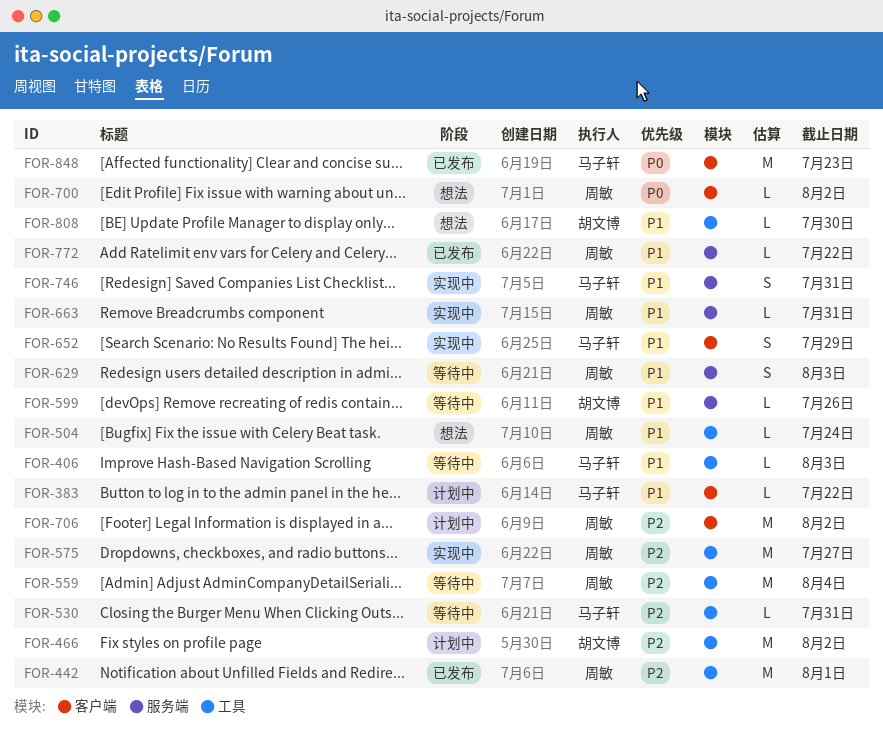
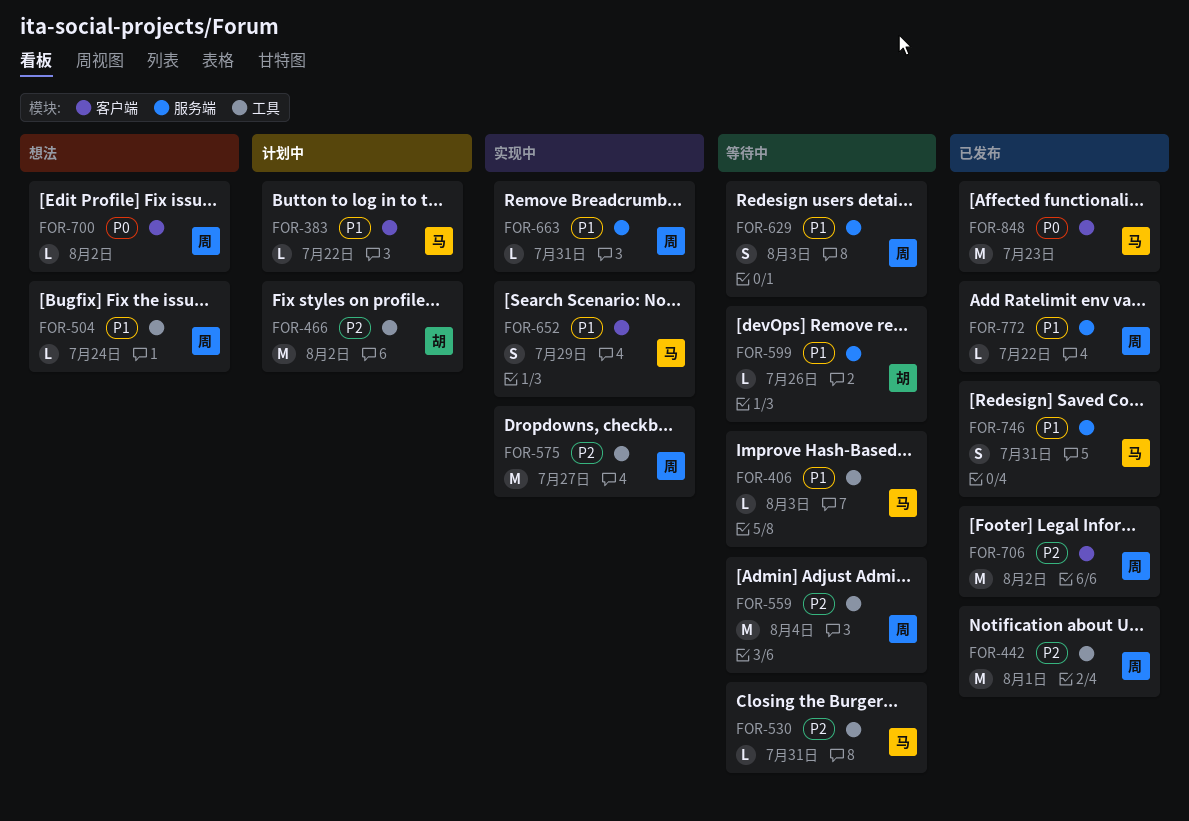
FOR-706, status: 计划中 -> 已发布
FOR-746, status: 实现中 -> 已发布
FOR-808: present -> none

